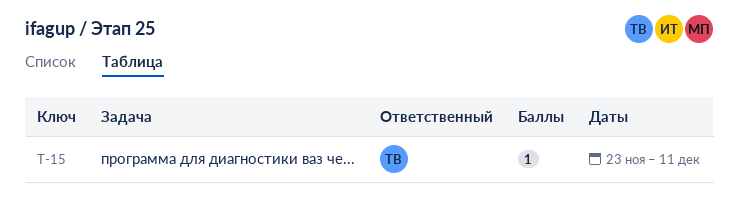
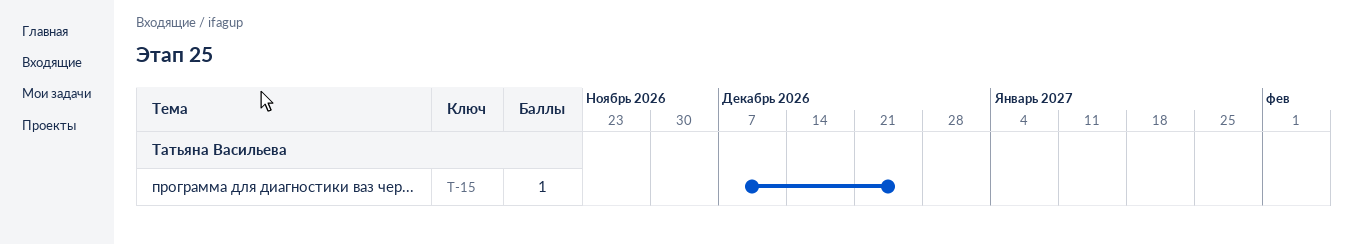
T-15, start: Nov 23 -> Dec 7
T-15, due: Dec 11 -> Dec 25

